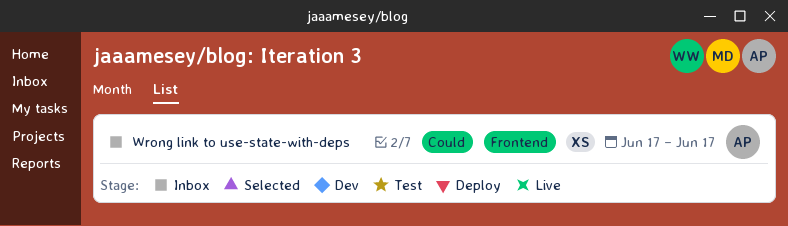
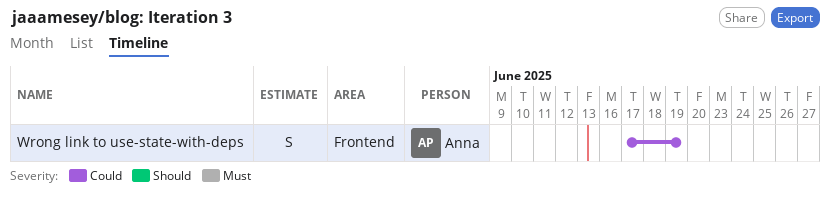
Wrong link to use-state-with-deps, estimate: XS -> S
Wrong link to use-state-with-deps, due: Jun 17 -> Jun 19

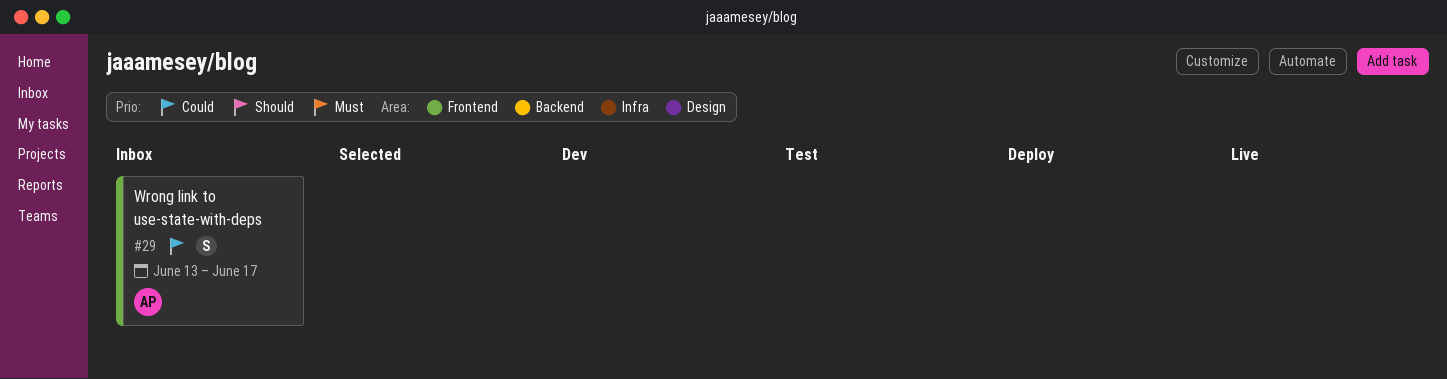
Wrong link to use-state-with-deps, start: Jun 17 -> Jun 13
Wrong link to use-state-with-deps, due: Jun 19 -> Jun 17

